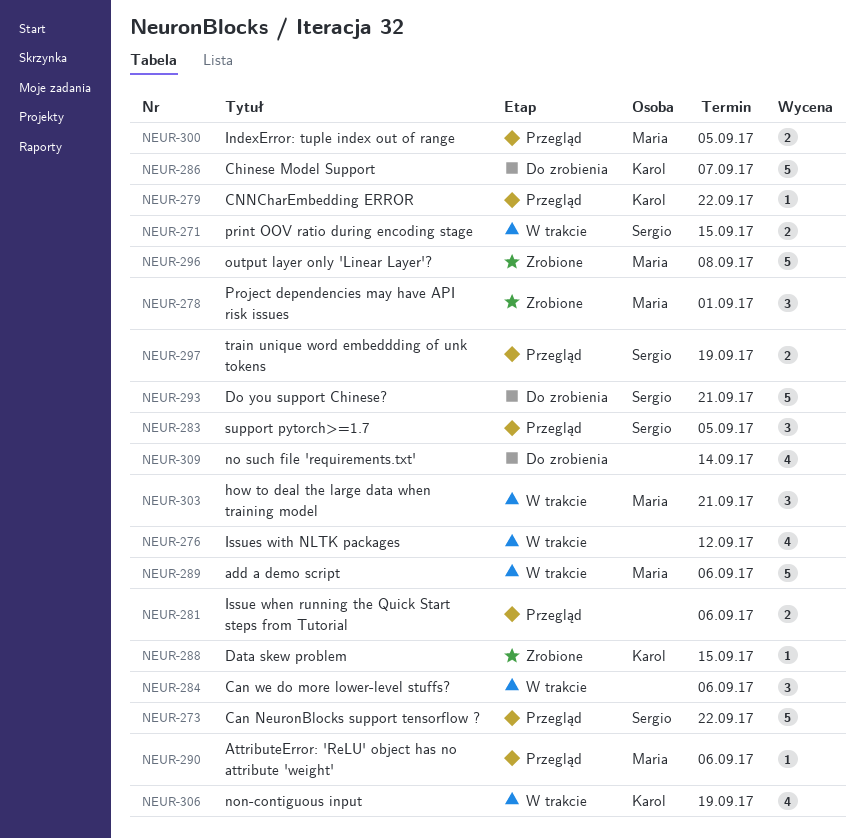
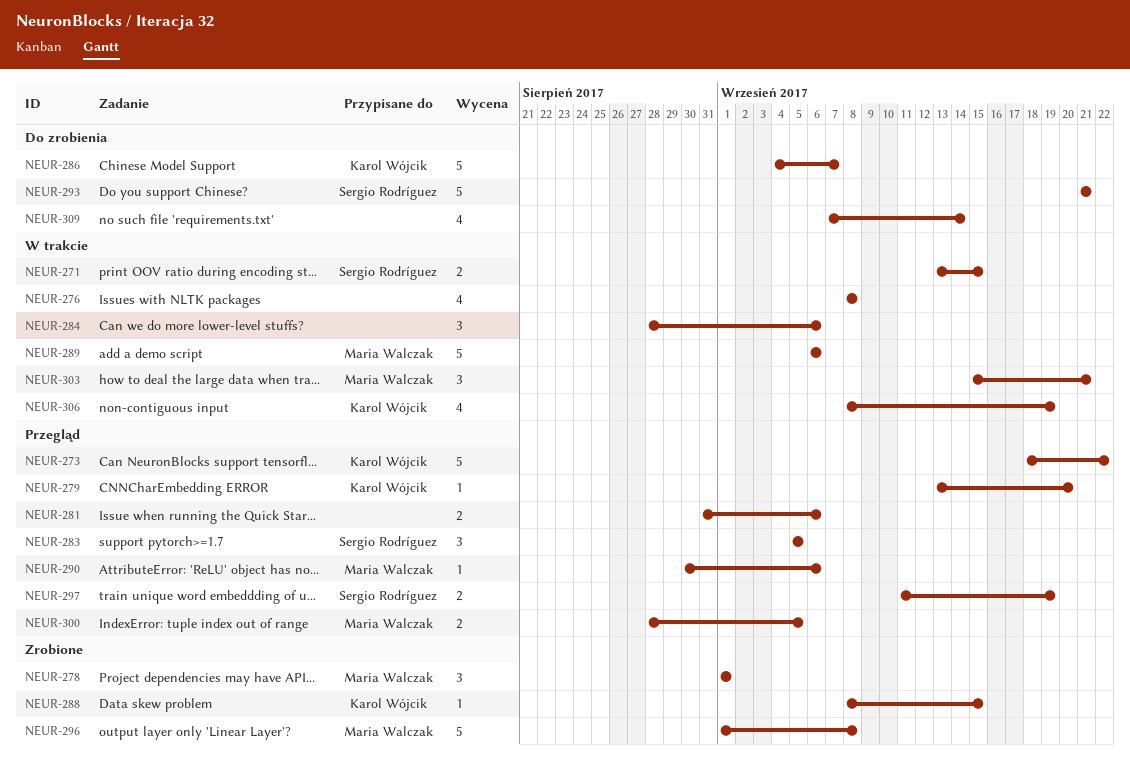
NEUR-273, owner: Sergio Rodríguez -> Karol Wójcik
NEUR-276, due: Sep 12 -> Sep 8
NEUR-279, due: Sep 22 -> Sep 20

